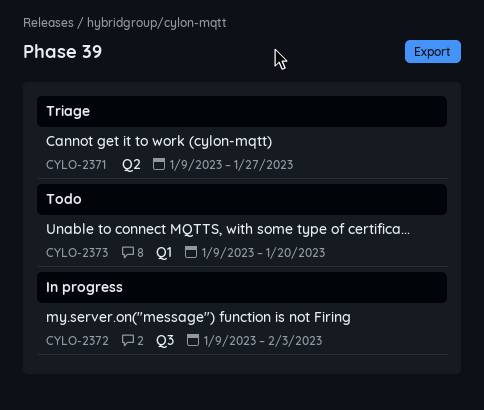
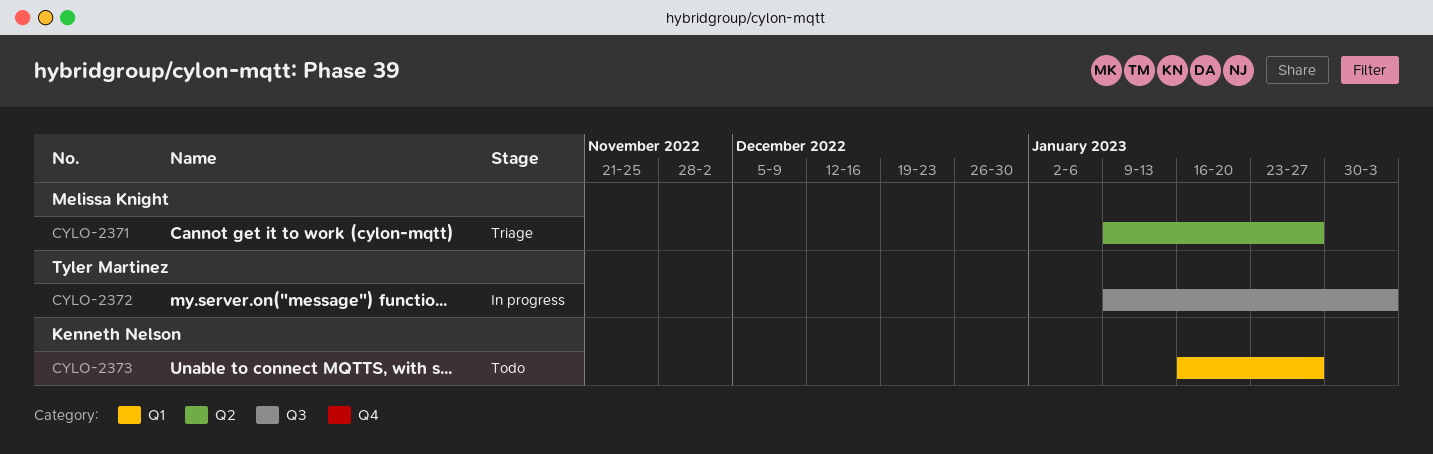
CYLO-2373, start: Jan 9 -> Jan 16
CYLO-2373, due: Jan 20 -> Jan 27

